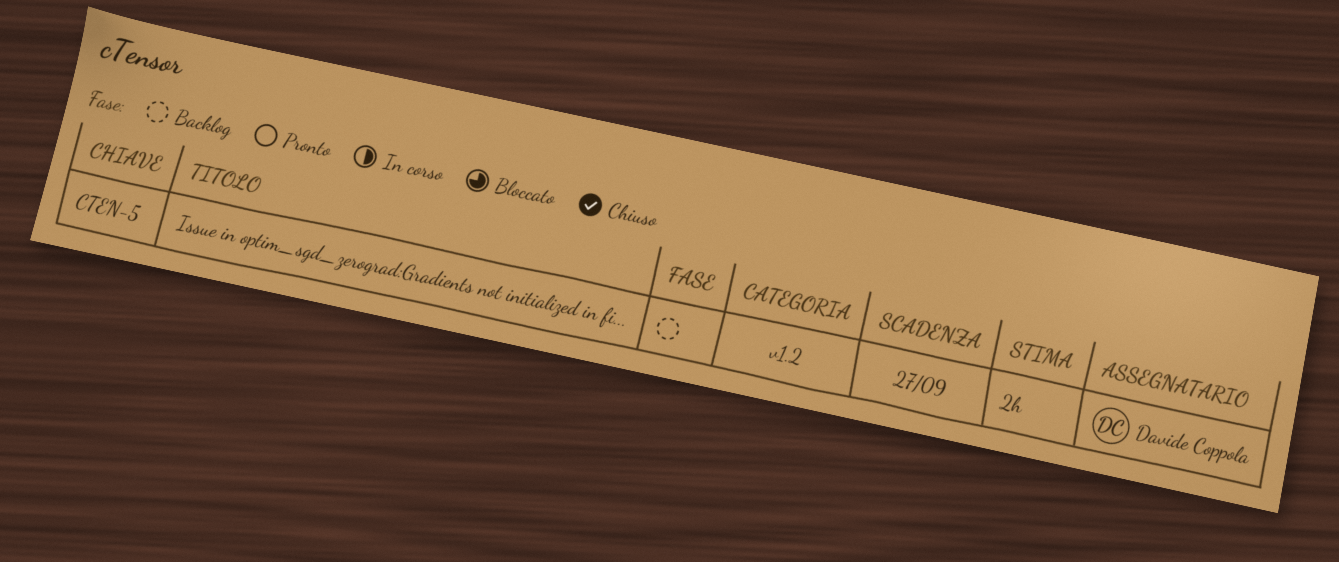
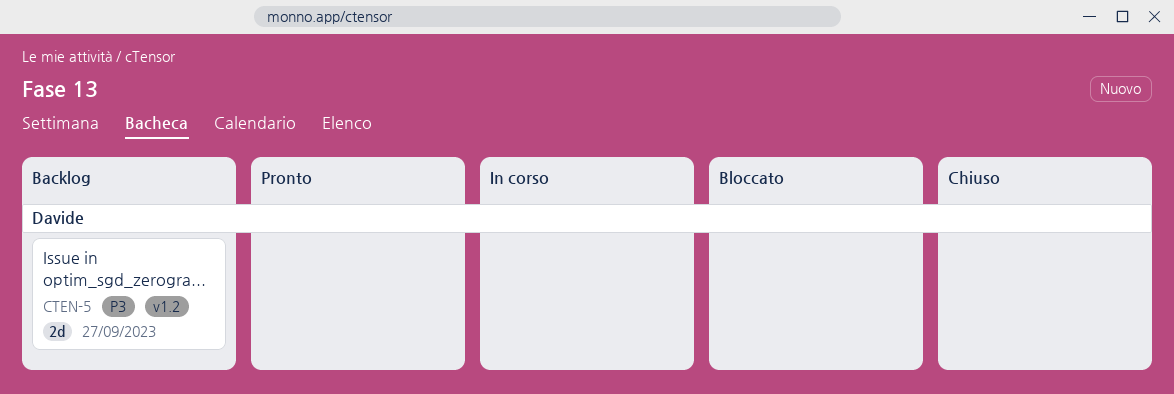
CTEN-5, estimate: 2h -> 2d

